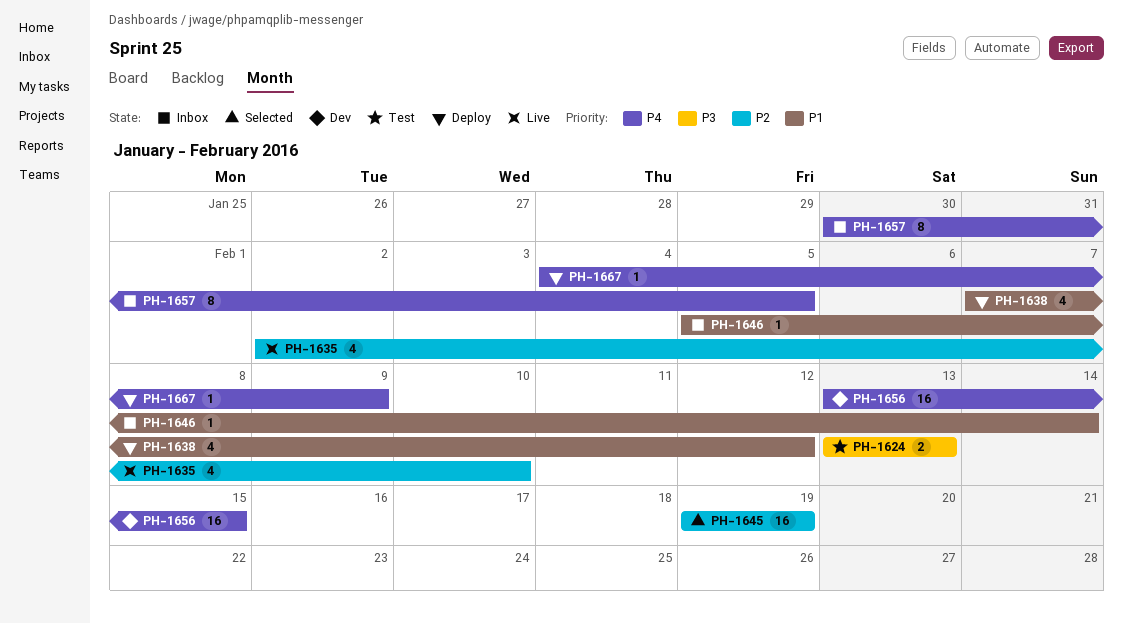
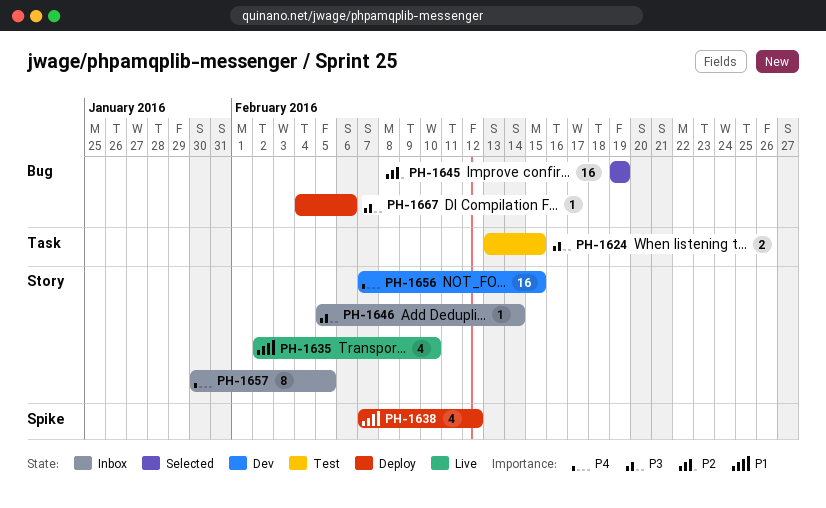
PH-1624, due: Feb 13 -> Feb 15
PH-1635, priority: P2 -> P1
PH-1646, priority: P1 -> P3
PH-1656, start: Feb 13 -> Feb 7
PH-1667, priority: P4 -> P3
PH-1667, due: Feb 9 -> Feb 6

